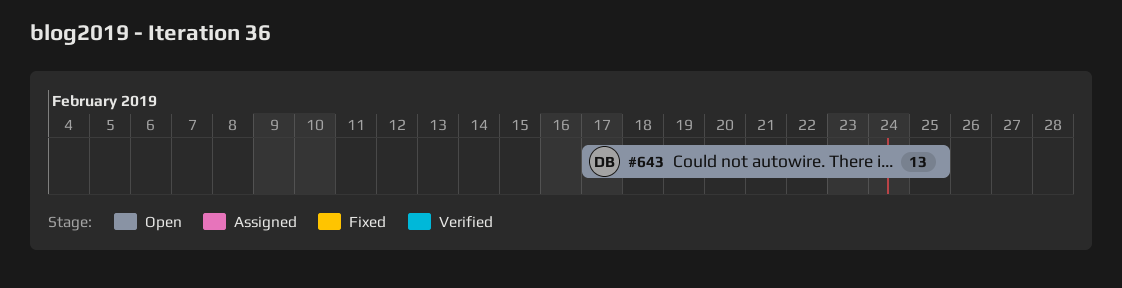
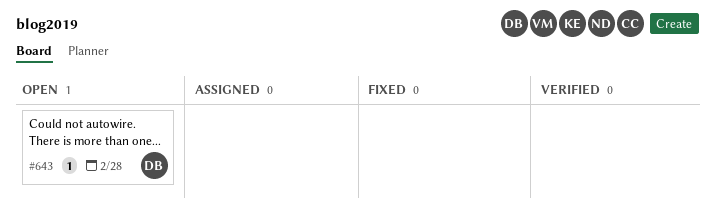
#643, estimate: 13 -> 1
#643, due: Feb 25 -> Feb 28

